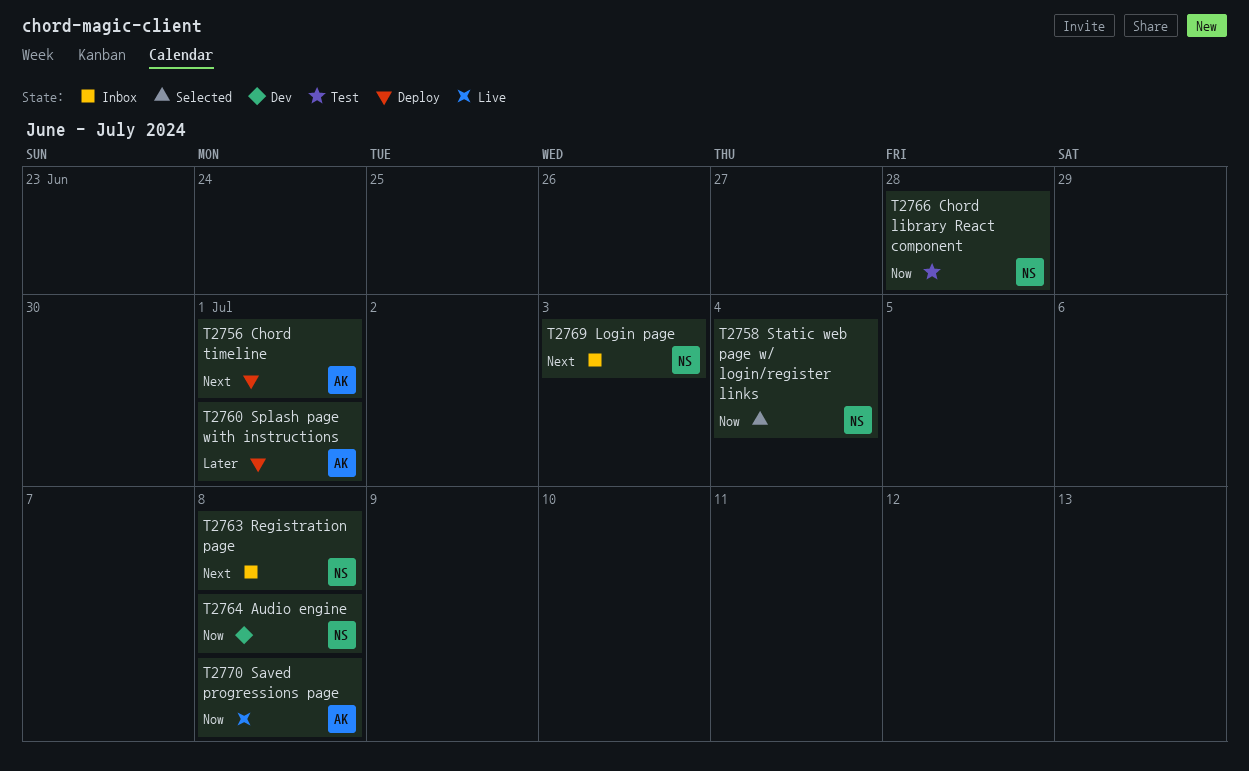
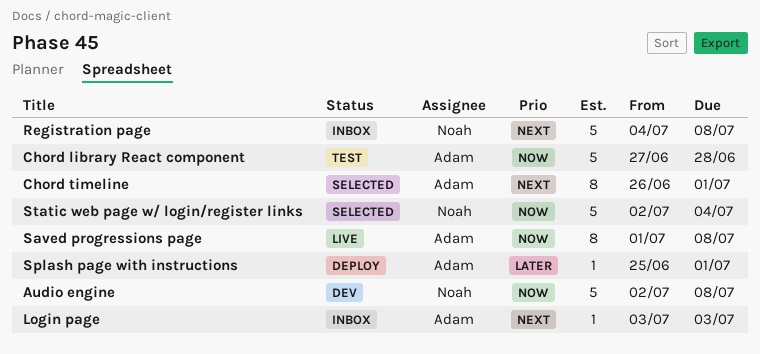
Chord library React component, owner: Noah -> Adam
Chord timeline, status: Deploy -> Selected
Login page, owner: Noah -> Adam

